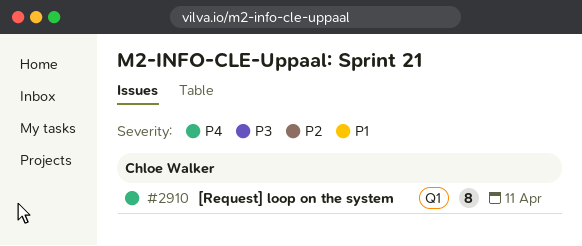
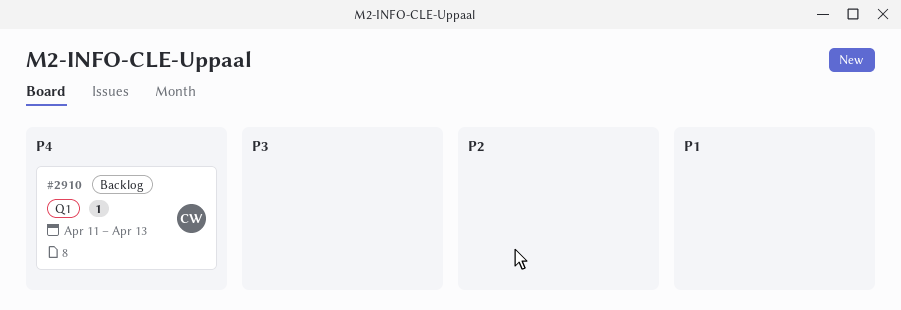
#2910, estimate: 8 -> 1
#2910, due: Apr 11 -> Apr 13

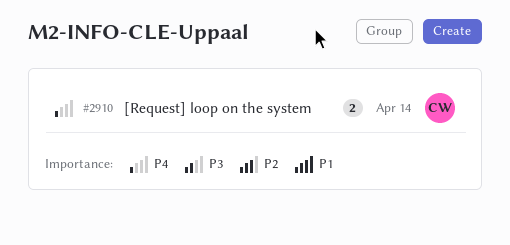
#2910, estimate: 1 -> 2
#2910, due: Apr 13 -> Apr 14

